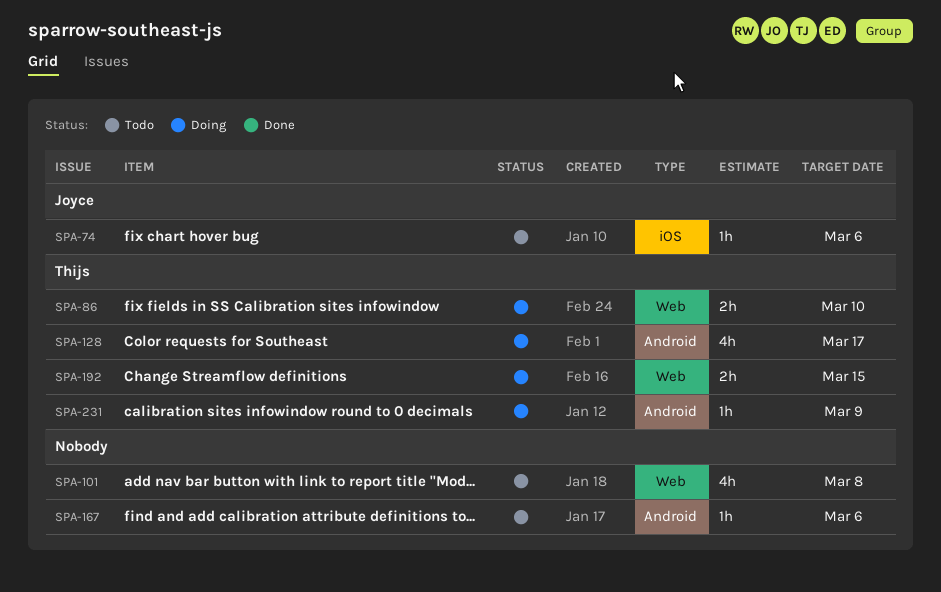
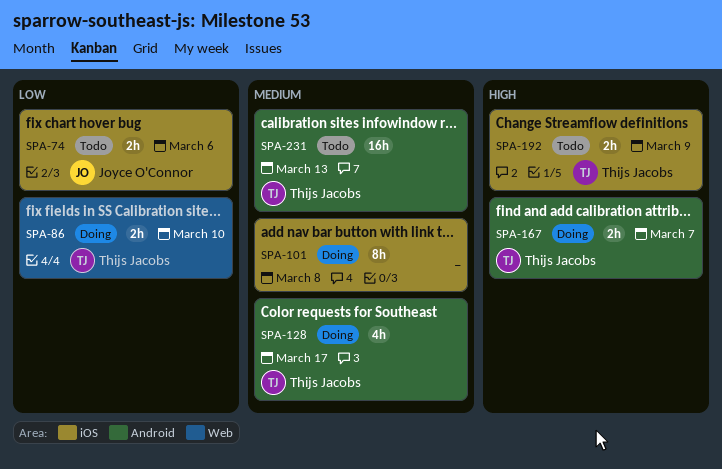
SPA-74, estimate: 1h -> 2h
SPA-101, status: Todo -> Doing
SPA-101, label: Web -> iOS
SPA-101, estimate: 4h -> 8h
SPA-167, status: Todo -> Doing
SPA-167, owner: none -> Thijs Jacobs
SPA-167, estimate: 1h -> 2h
SPA-167, due: Mar 6 -> Mar 7
SPA-192, status: Doing -> Todo
SPA-192, label: Web -> iOS
SPA-192, due: Mar 15 -> Mar 9
SPA-231, status: Doing -> Todo
SPA-231, estimate: 1h -> 16h
SPA-231, due: Mar 9 -> Mar 13

